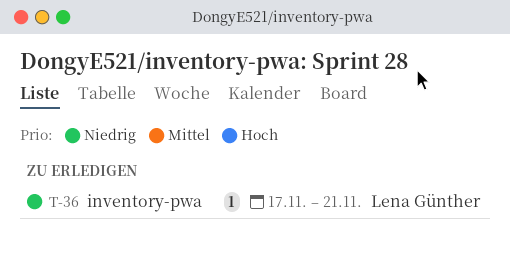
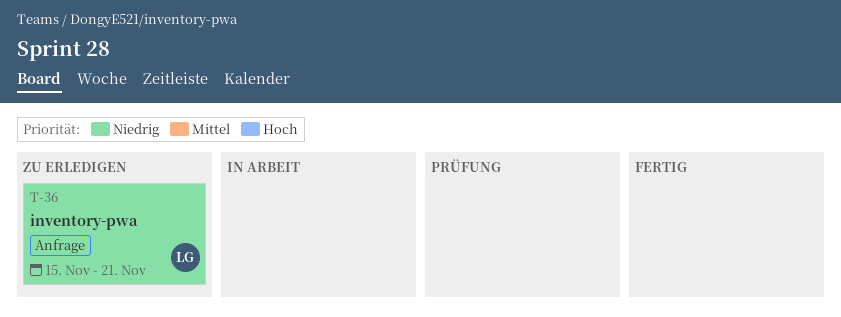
T-36, start: Nov 17 -> Nov 15

